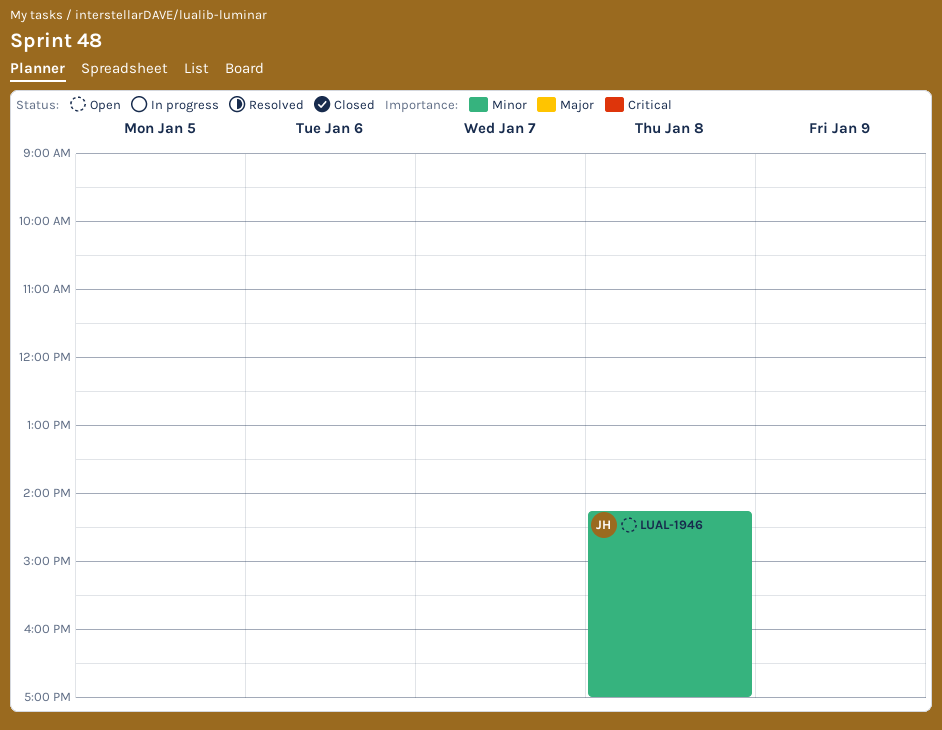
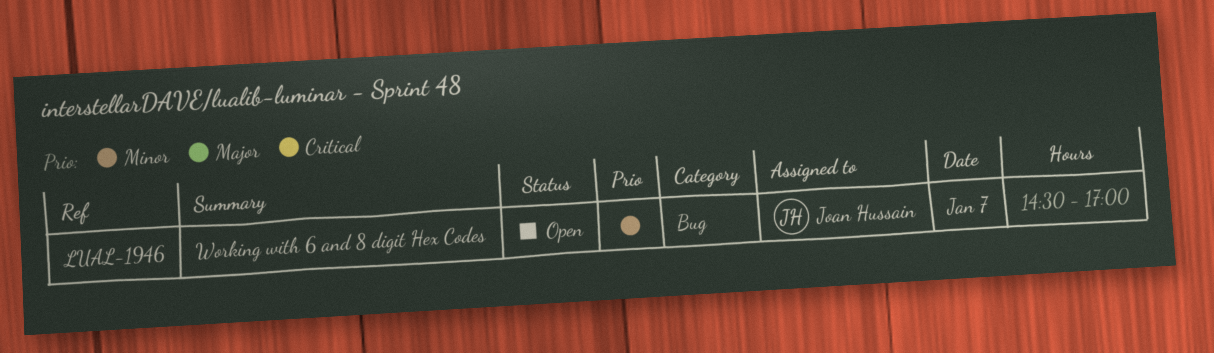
LUAL-1946, day: Jan 8 -> Jan 7
LUAL-1946, begins: 14:15 -> 14:30

